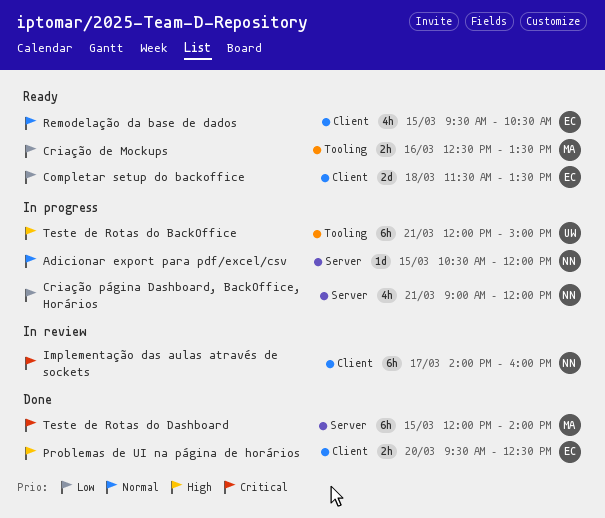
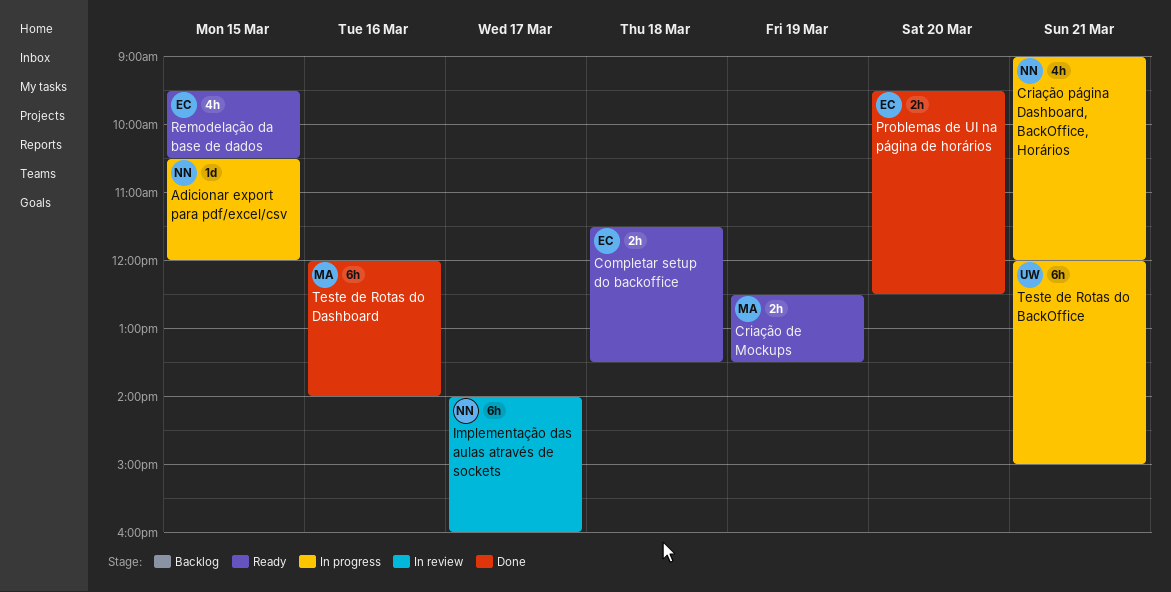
Completar setup do backoffice, estimate: 2d -> 2h
Criação de Mockups, day: Mar 16 -> Mar 19
Teste de Rotas do Dashboard, day: Mar 15 -> Mar 16

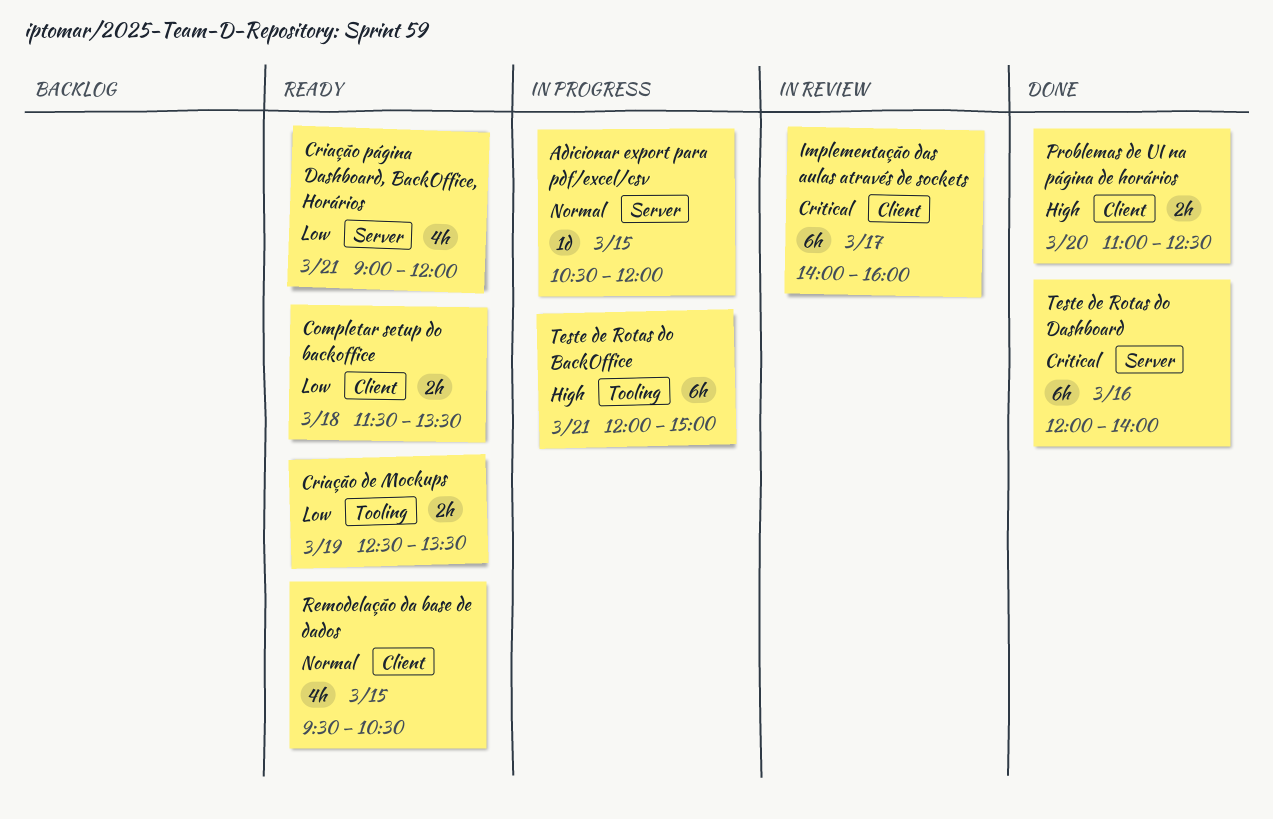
Criação página Dashboard, BackOffice, Horários, status: In progress -> Ready
Problemas de UI na página de horários, begins: 09:30 -> 11:00

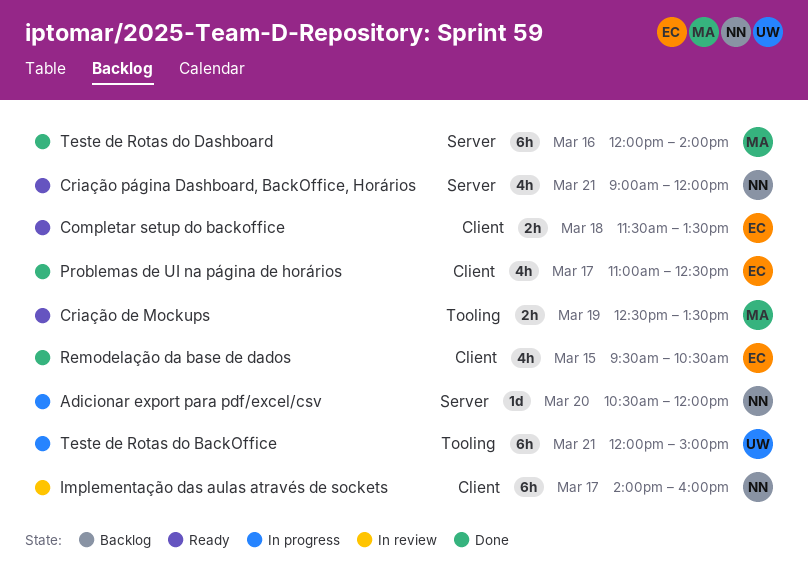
Adicionar export para pdf/excel/csv, day: Mar 15 -> Mar 20
Problemas de UI na página de horários, estimate: 2h -> 4h
Problemas de UI na página de horários, day: Mar 20 -> Mar 17
Remodelação da base de dados, status: Ready -> Done

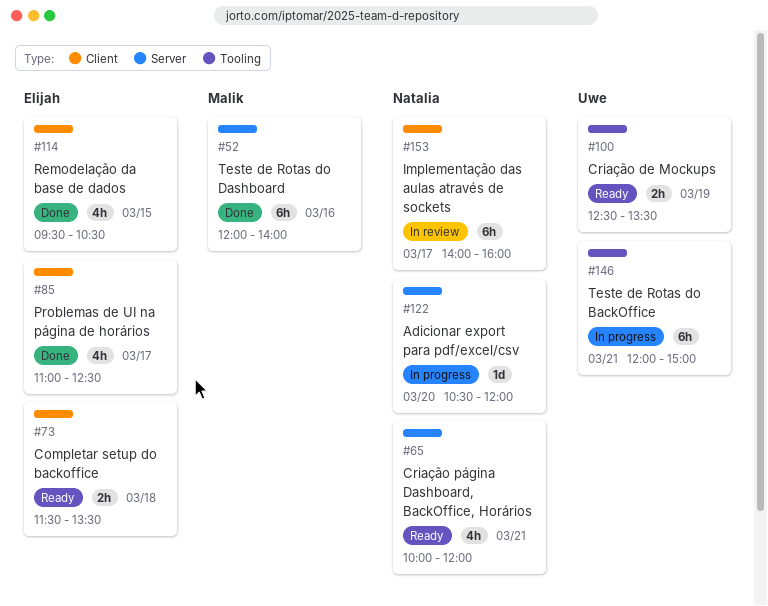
Criação de Mockups, owner: Malik -> Uwe
Criação página Dashboard, BackOffice, Horários, begins: 09:00 -> 10:00

